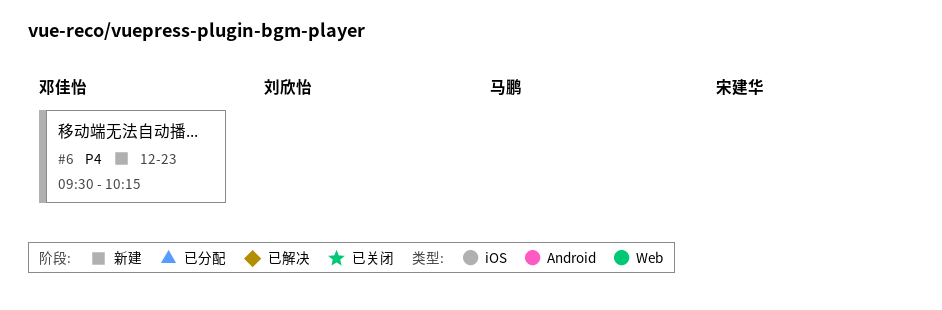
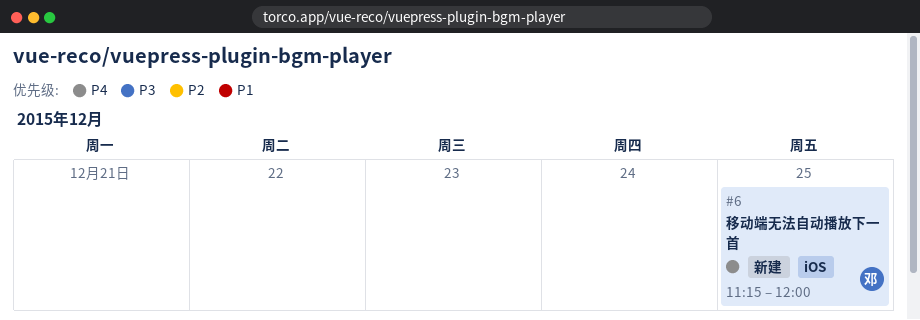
#6, day: Dec 23 -> Dec 25
#6, begins: 09:30 -> 11:15
#6, ends: 10:15 -> 12:00

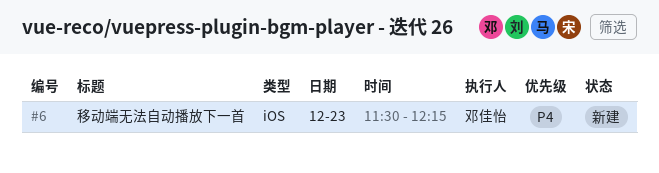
#6, day: Dec 25 -> Dec 23
#6, begins: 11:15 -> 11:30
#6, ends: 12:00 -> 12:15

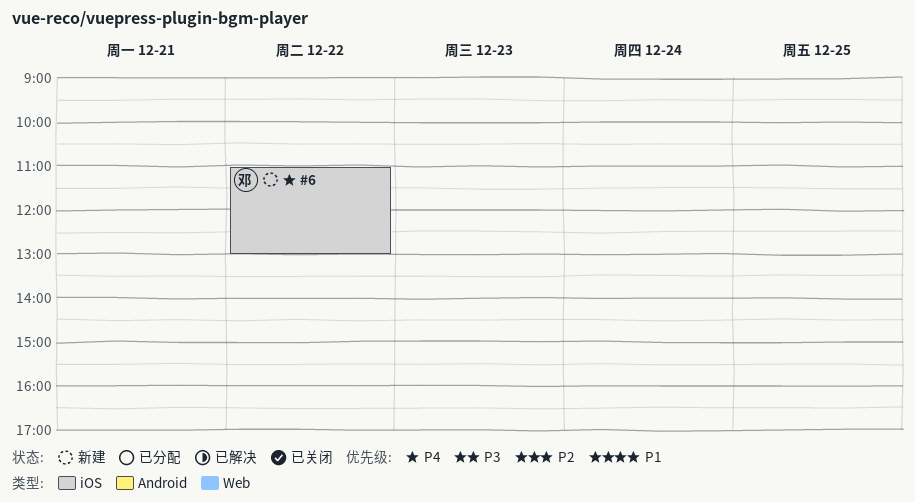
#6, day: Dec 23 -> Dec 22
#6, begins: 11:30 -> 11:00
#6, ends: 12:15 -> 13:00

